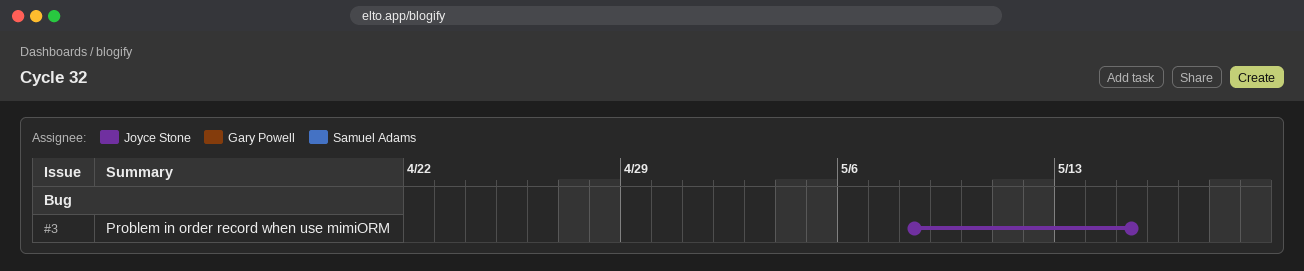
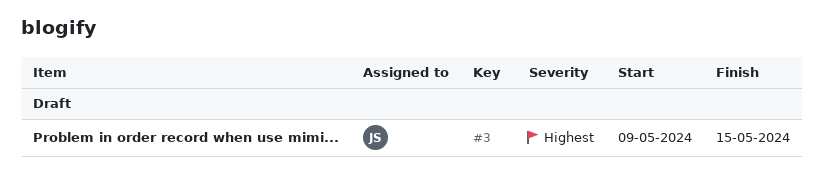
#3, start: May 8 -> May 9

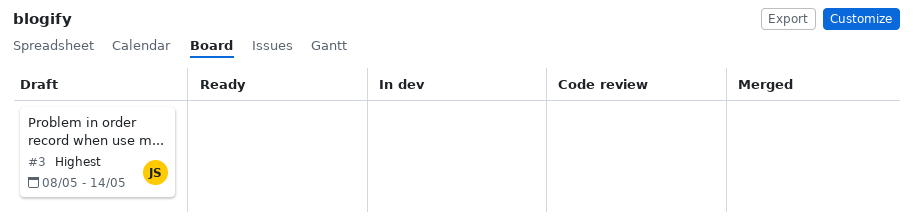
#3, start: May 9 -> May 8
#3, due: May 15 -> May 14

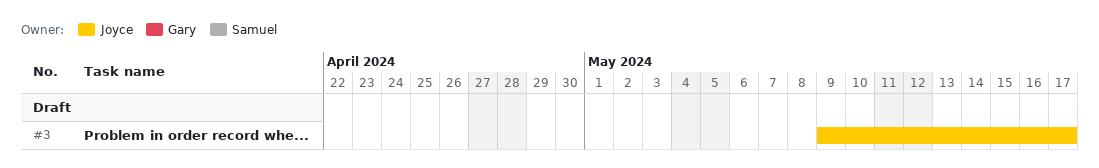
#3, start: May 8 -> May 9
#3, due: May 14 -> May 17

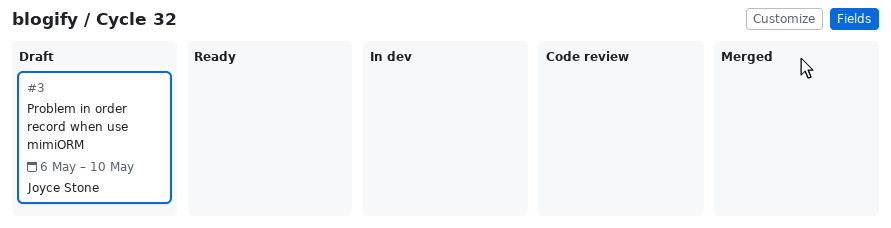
#3, start: May 9 -> May 6
#3, due: May 17 -> May 10

